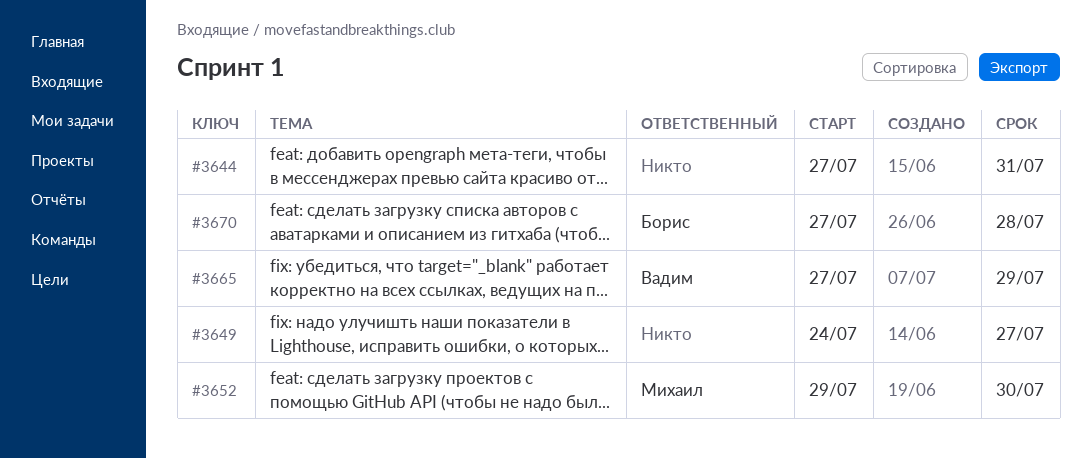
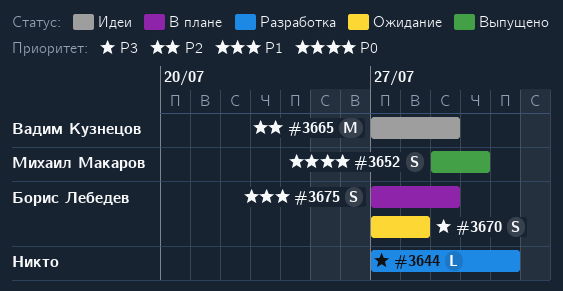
#3649: present -> none
#3675: none -> present

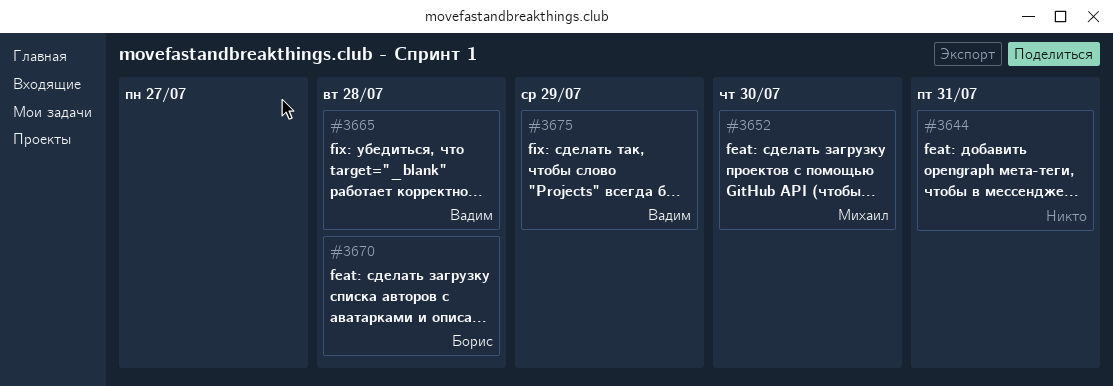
#3665, due: Jul 29 -> Jul 28
#3675, owner: Борис Лебедев -> Вадим Кузнецов

